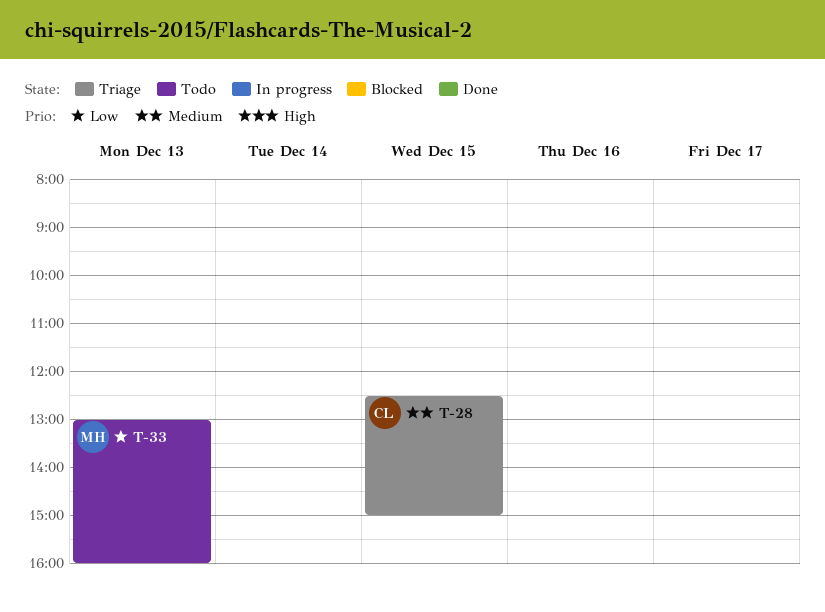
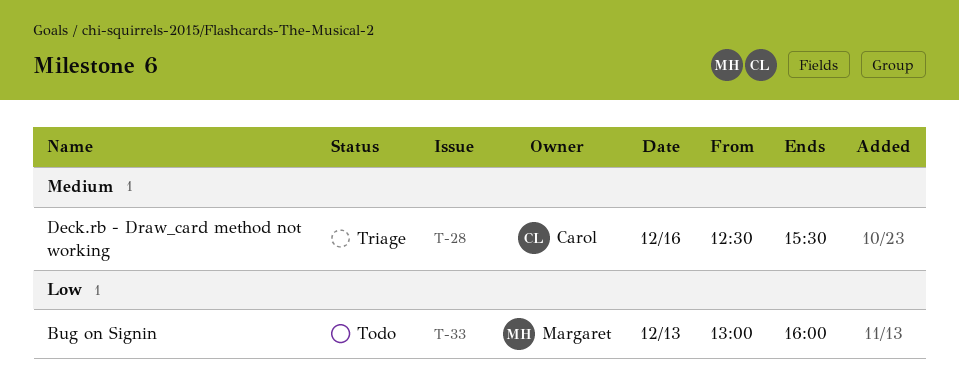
T-28, day: Dec 15 -> Dec 16
T-28, ends: 15:00 -> 15:30

